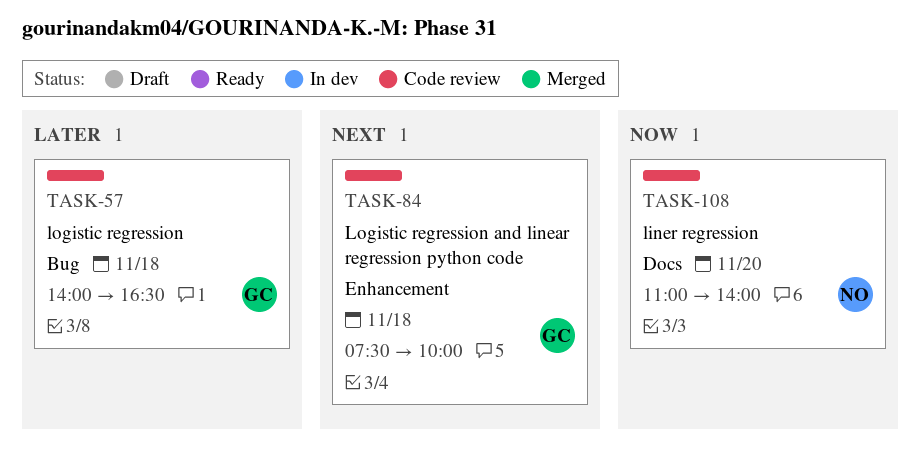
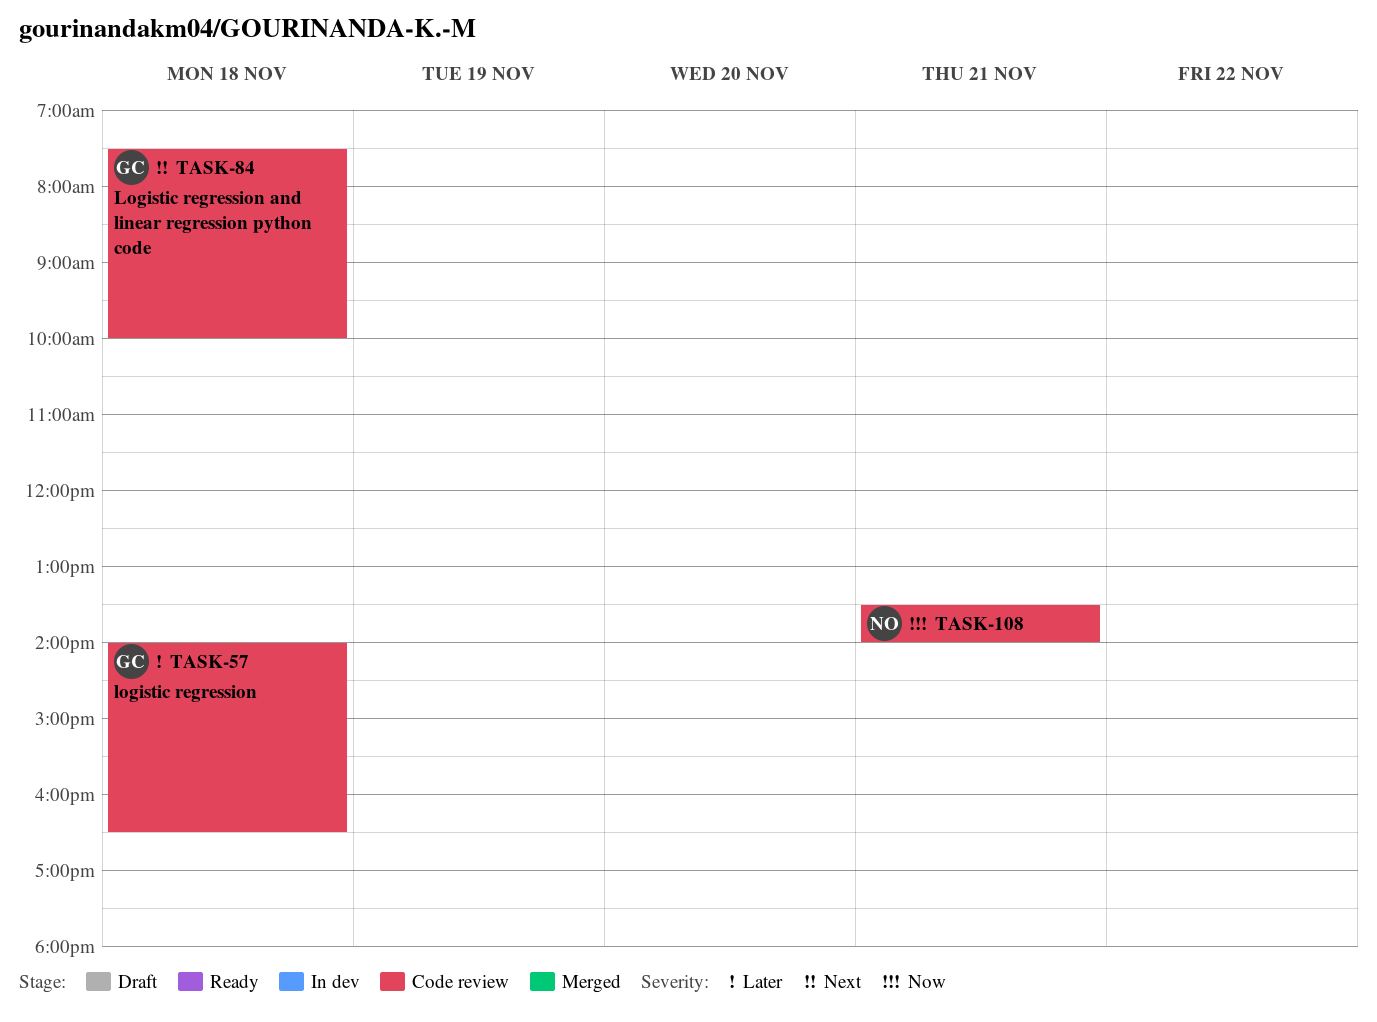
TASK-108, day: Nov 20 -> Nov 21
TASK-108, begins: 11:00 -> 13:30

